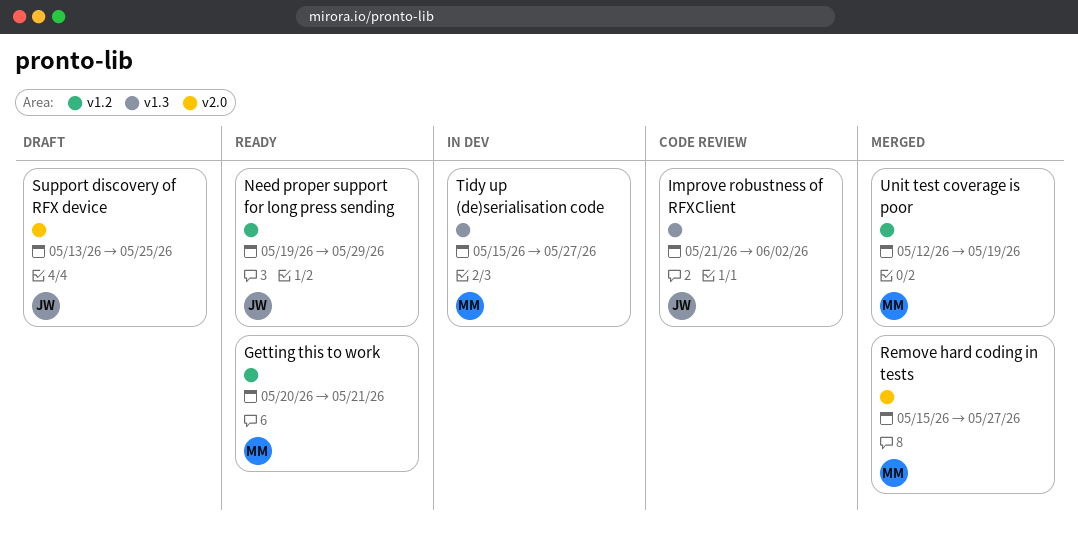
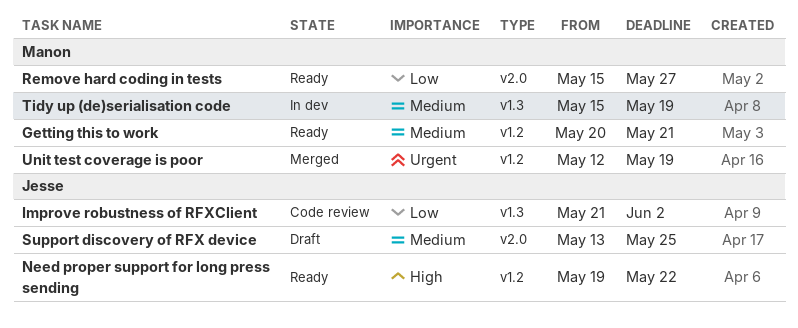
Need proper support for long press sending, due: May 29 -> May 22
Remove hard coding in tests, status: Merged -> Ready
Tidy up (de)serialisation code, due: May 27 -> May 19

